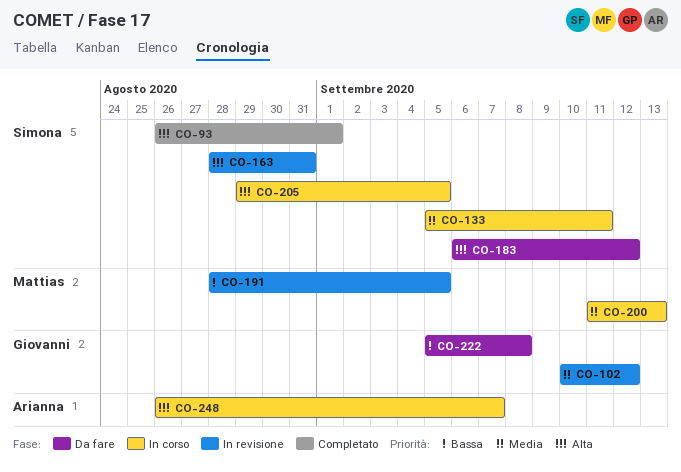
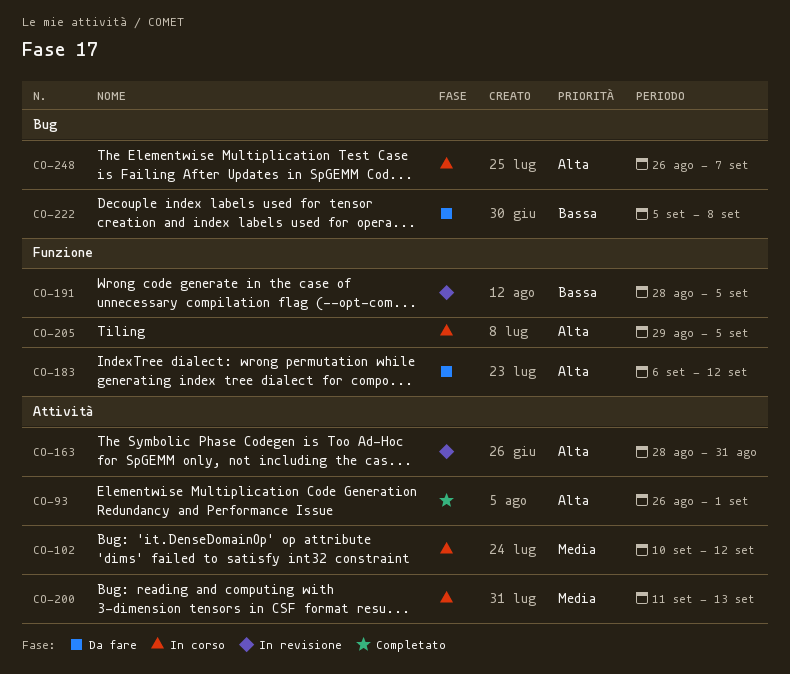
CO-102, status: In revisione -> In corso
CO-133: present -> none

